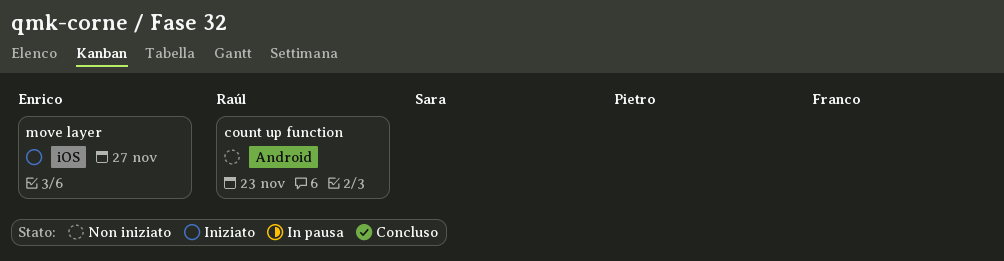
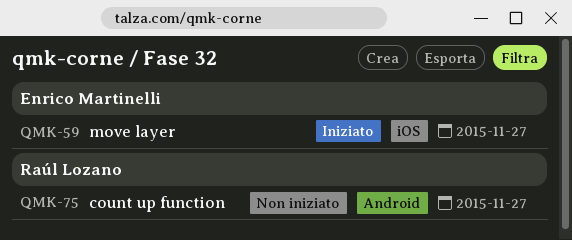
count up function, due: Nov 23 -> Nov 27

